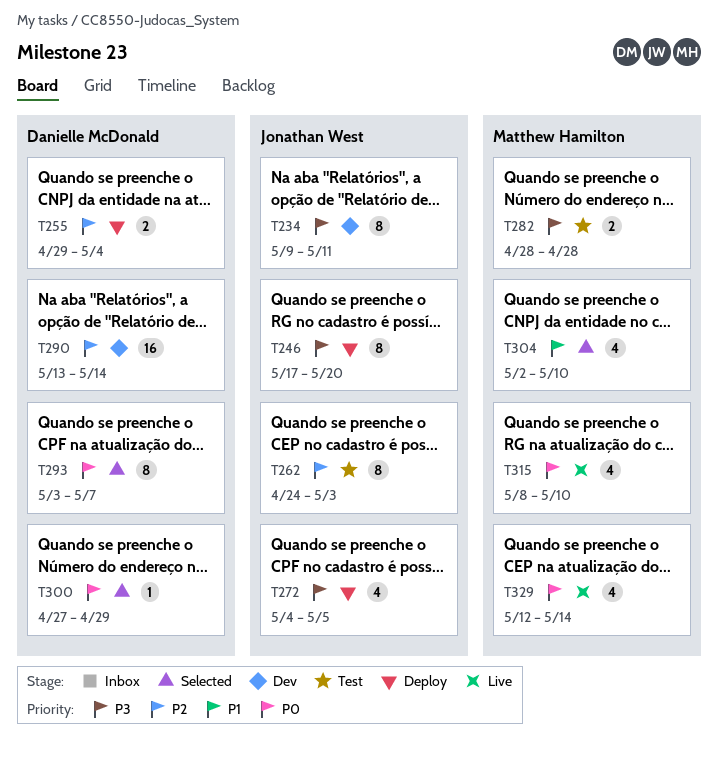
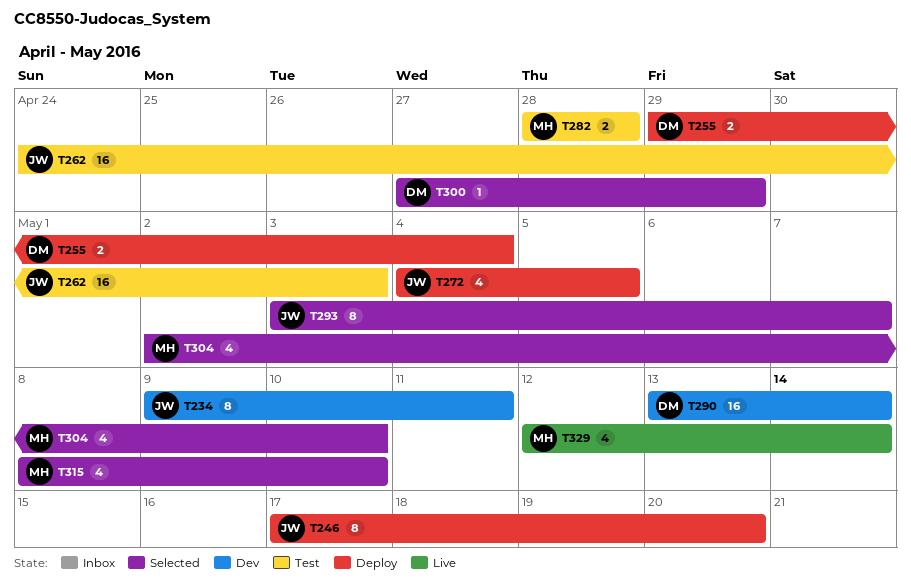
T262, estimate: 8 -> 16
T293, owner: Danielle McDonald -> Jonathan West
T315, status: Live -> Selected

